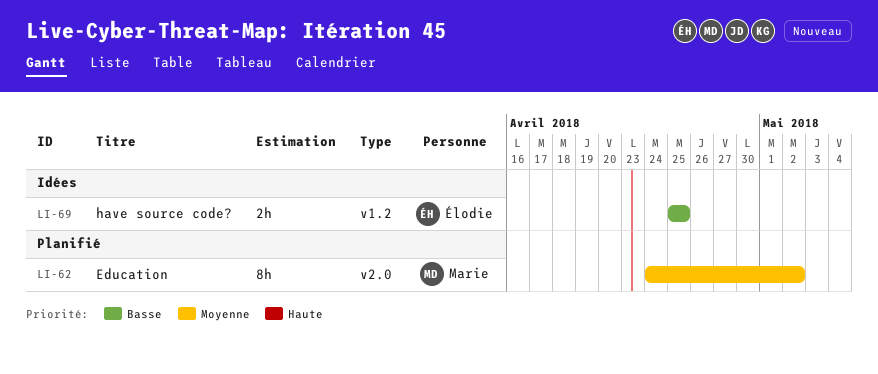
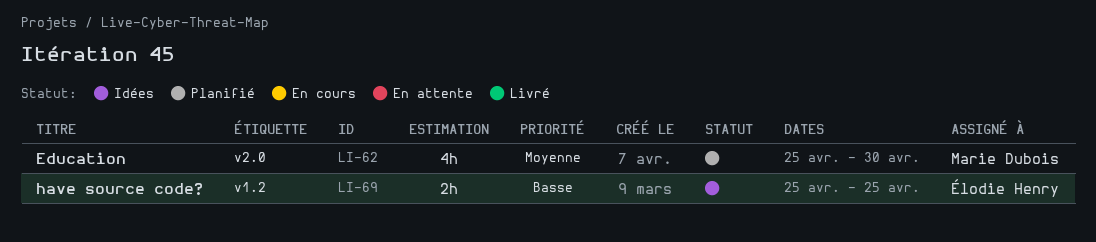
LI-62, estimate: 8h -> 4h
LI-62, start: Apr 24 -> Apr 25
LI-62, due: May 2 -> Apr 30

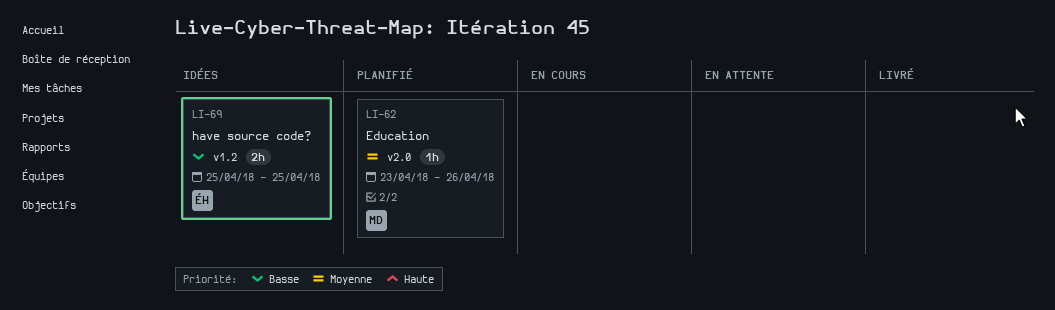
LI-62, estimate: 4h -> 1h
LI-62, start: Apr 25 -> Apr 23
LI-62, due: Apr 30 -> Apr 26

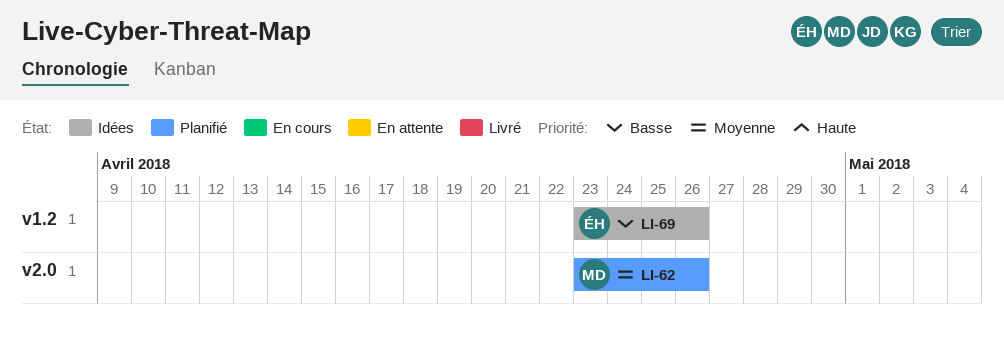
LI-69, start: Apr 25 -> Apr 23
LI-69, due: Apr 25 -> Apr 26

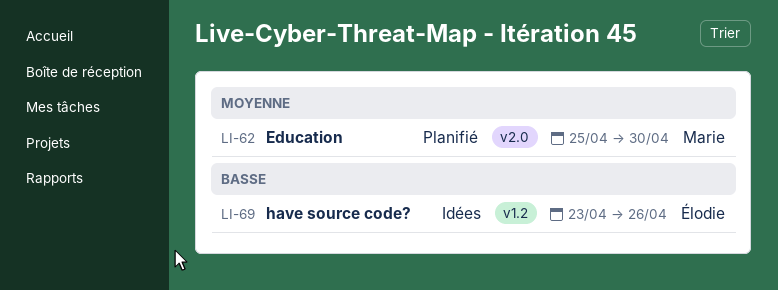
LI-62, start: Apr 23 -> Apr 25
LI-62, due: Apr 26 -> Apr 30

